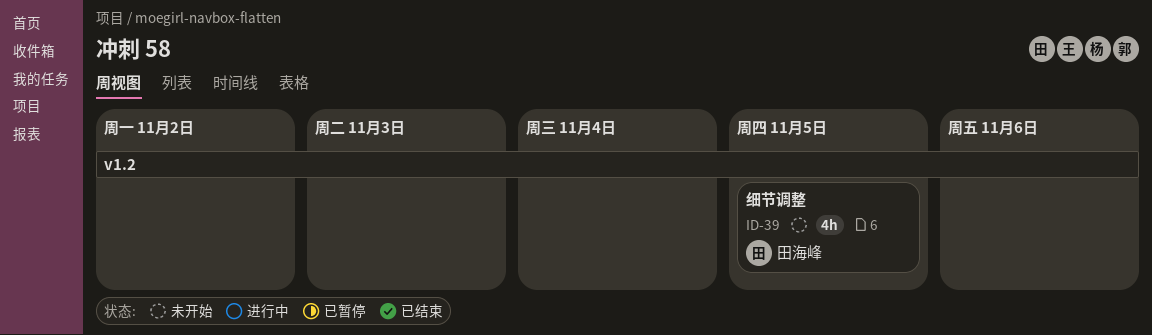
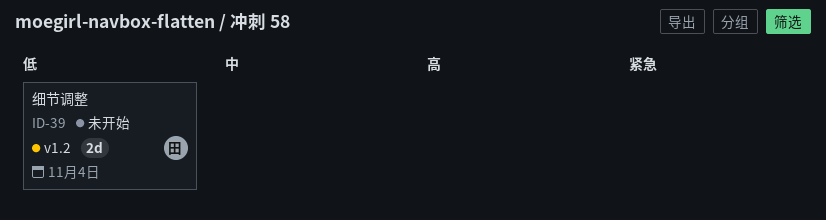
ID-39, estimate: 4h -> 2d
ID-39, due: Nov 5 -> Nov 4

